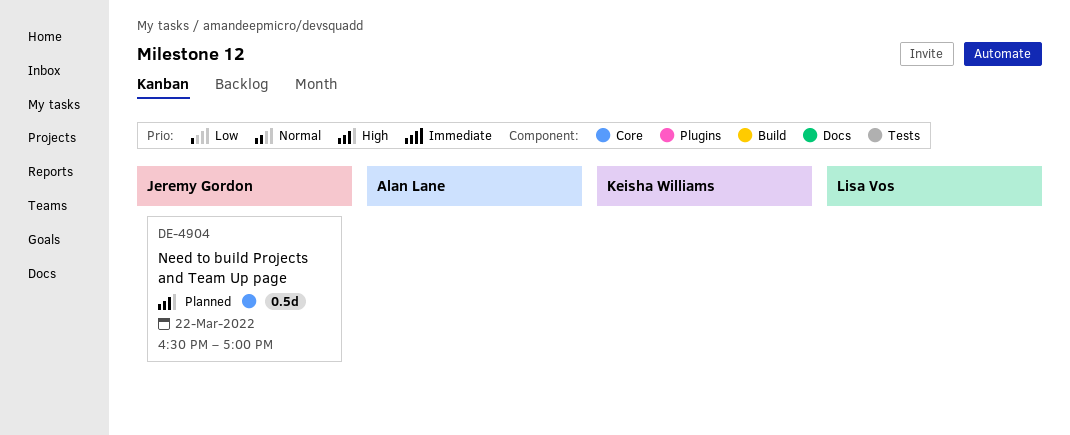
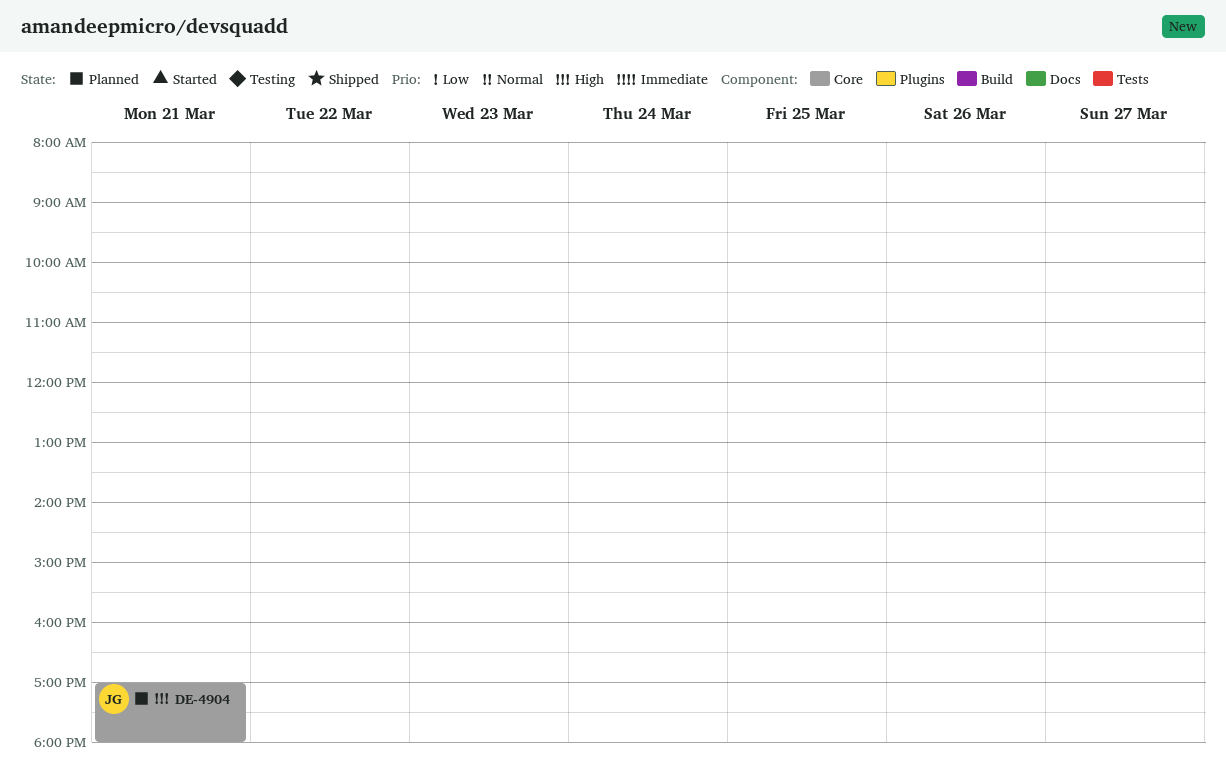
DE-4904, day: Mar 22 -> Mar 21
DE-4904, begins: 16:30 -> 17:00
DE-4904, ends: 17:00 -> 18:00

